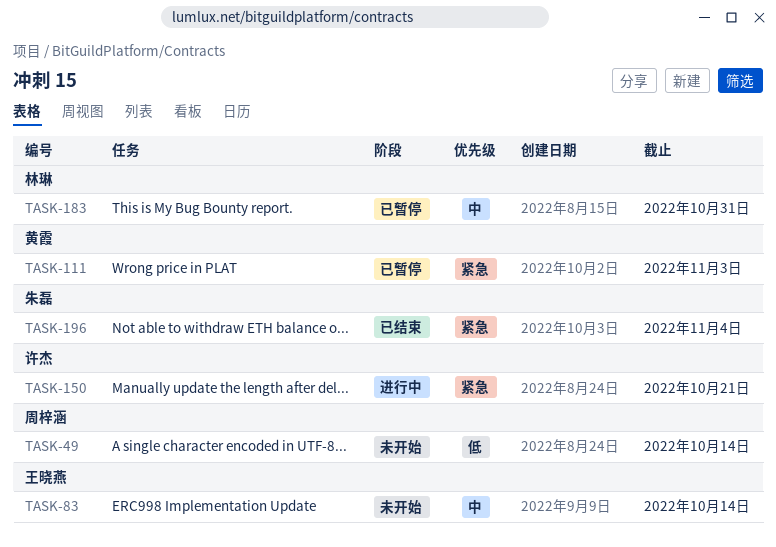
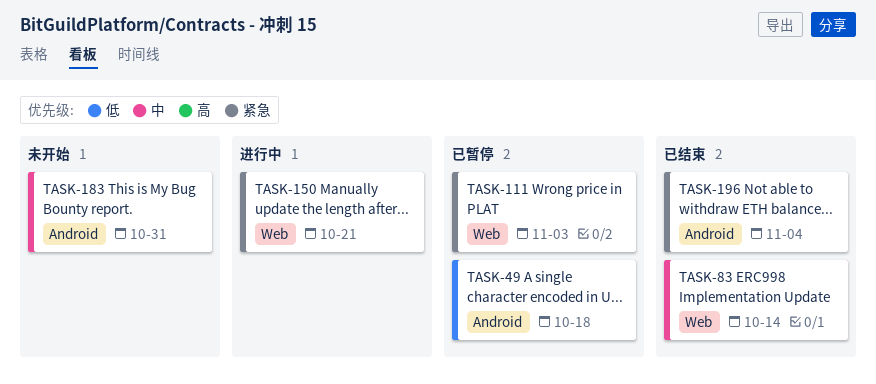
TASK-49, status: 未开始 -> 已暂停
TASK-49, due: Oct 14 -> Oct 18
TASK-83, status: 未开始 -> 已结束
TASK-183, status: 已暂停 -> 未开始

